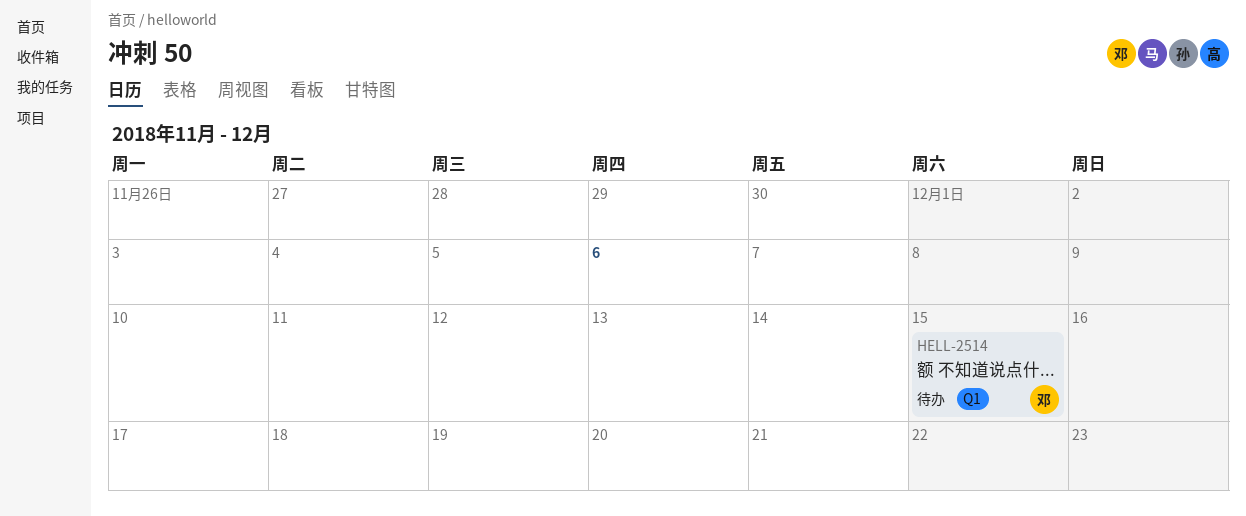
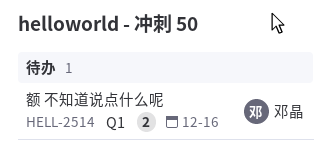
HELL-2514, due: Dec 15 -> Dec 16

